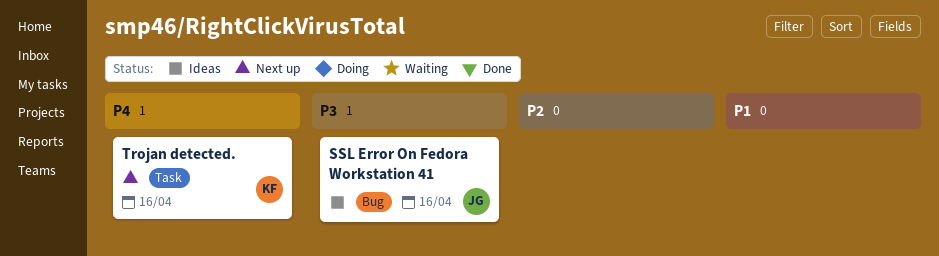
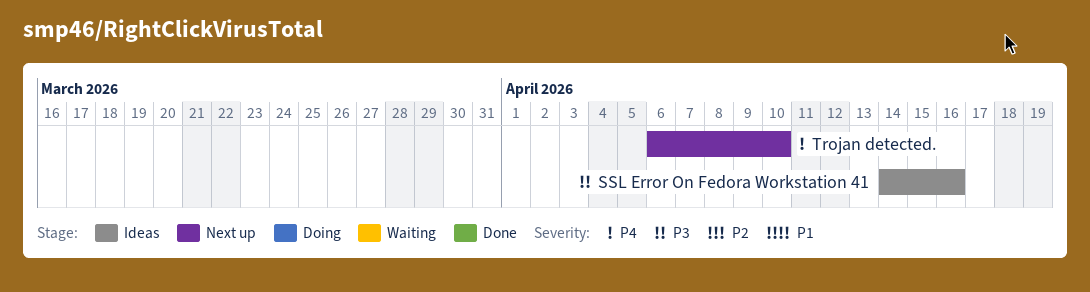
Trojan detected., due: Apr 16 -> Apr 10

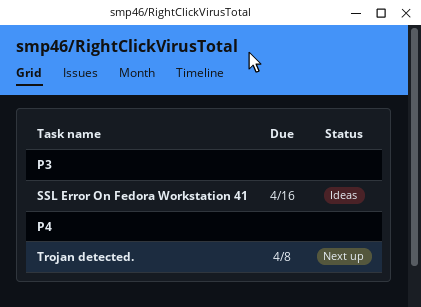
Trojan detected., due: Apr 10 -> Apr 8

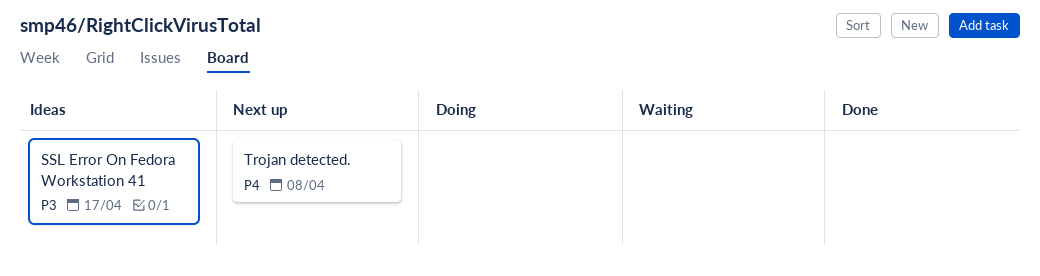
SSL Error On Fedora Workstation 41, due: Apr 16 -> Apr 17

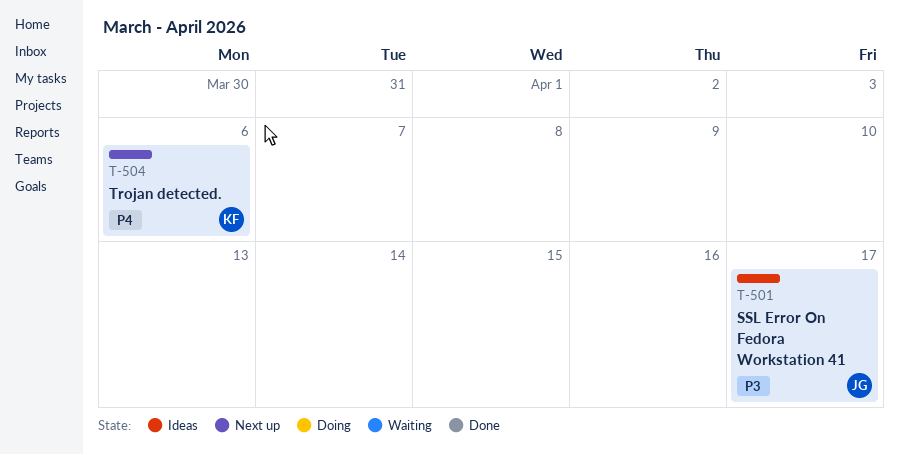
Trojan detected., due: Apr 8 -> Apr 6

